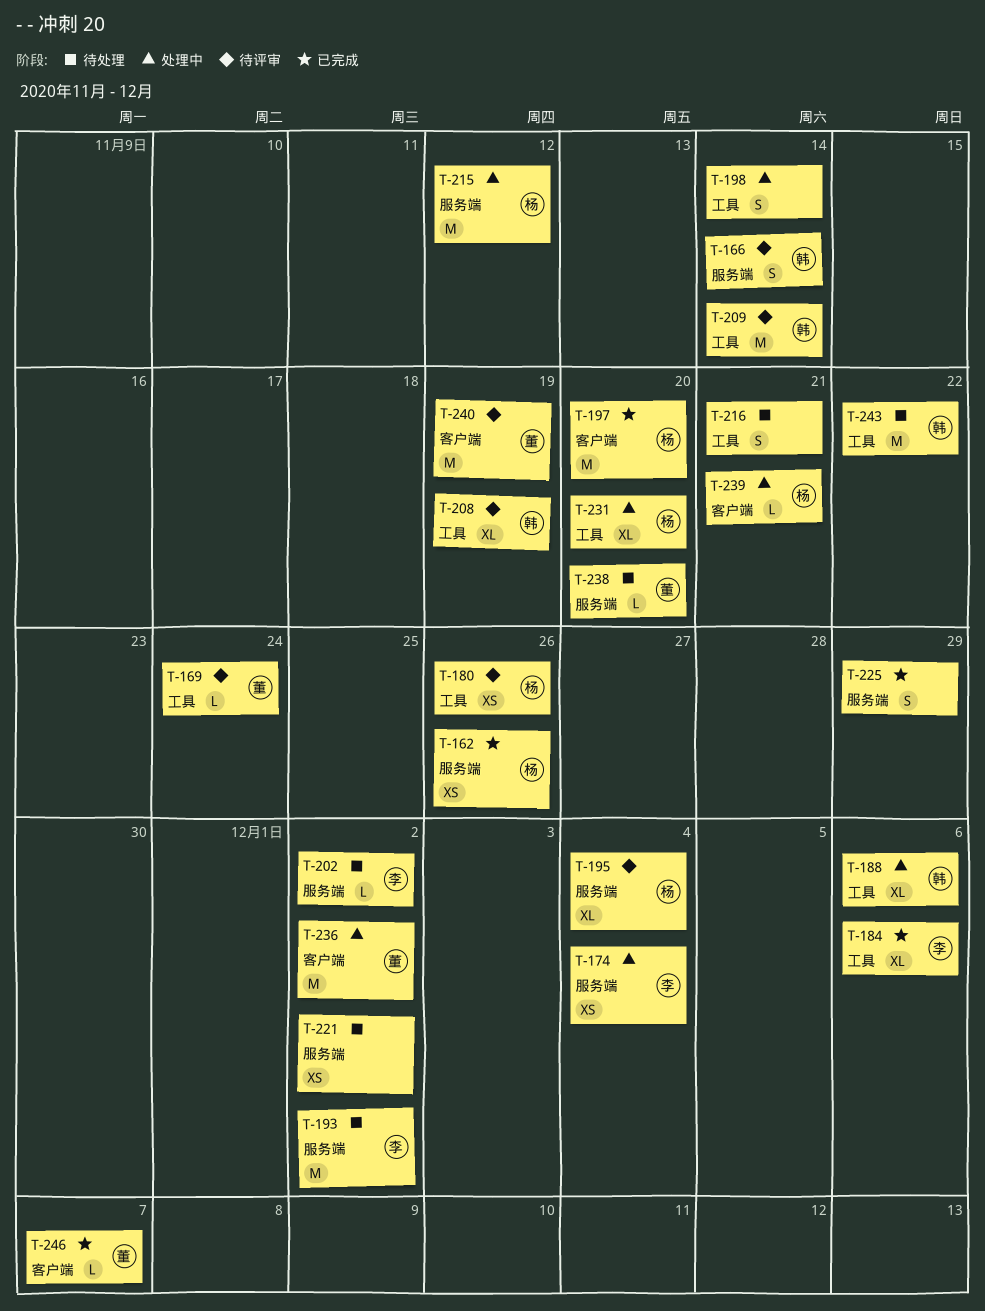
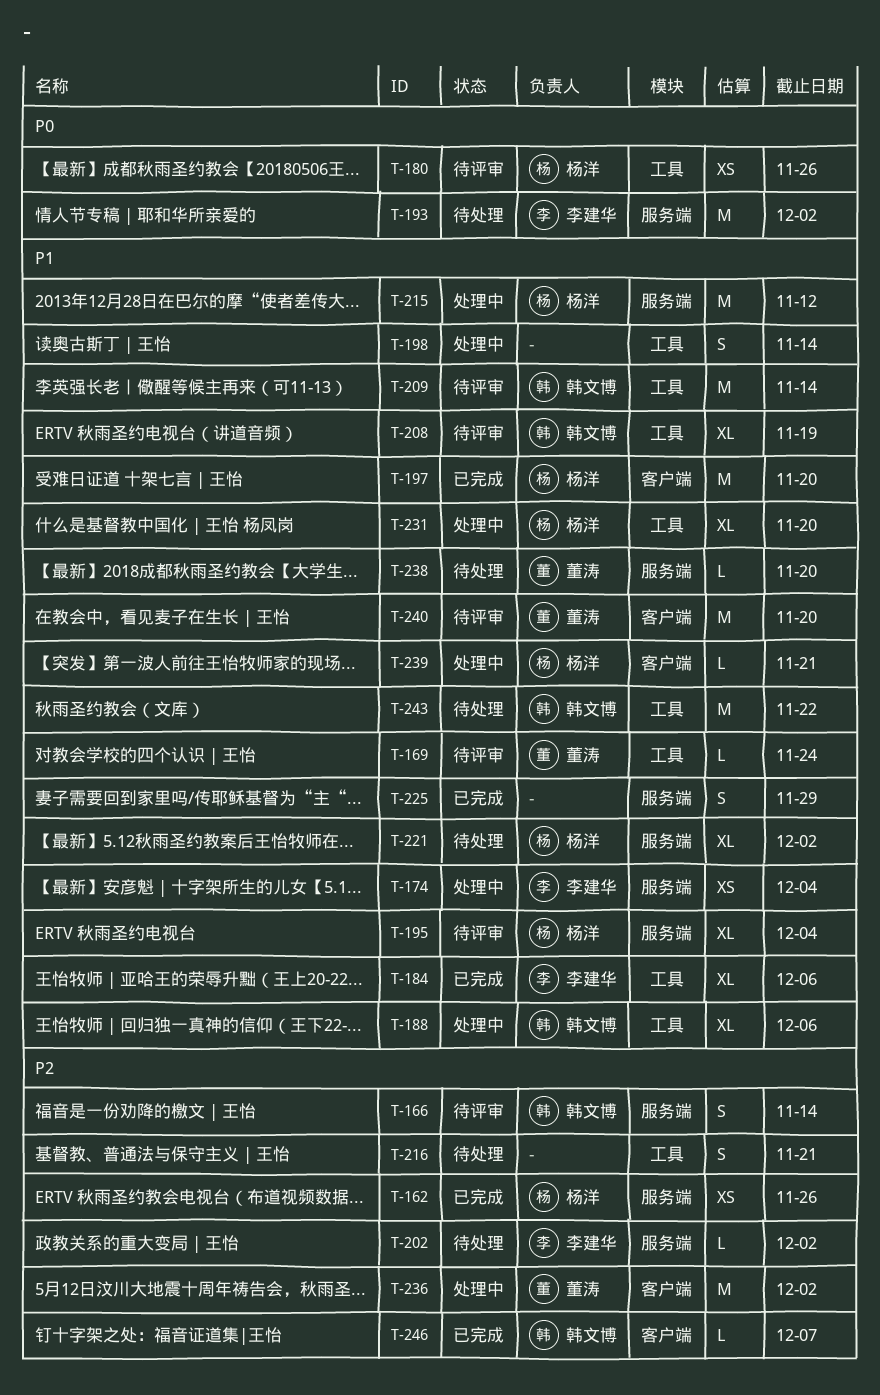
T-221, owner: none -> 杨洋
T-221, estimate: XS -> XL
T-240, due: Nov 19 -> Nov 20
T-246, owner: 董涛 -> 韩文博

